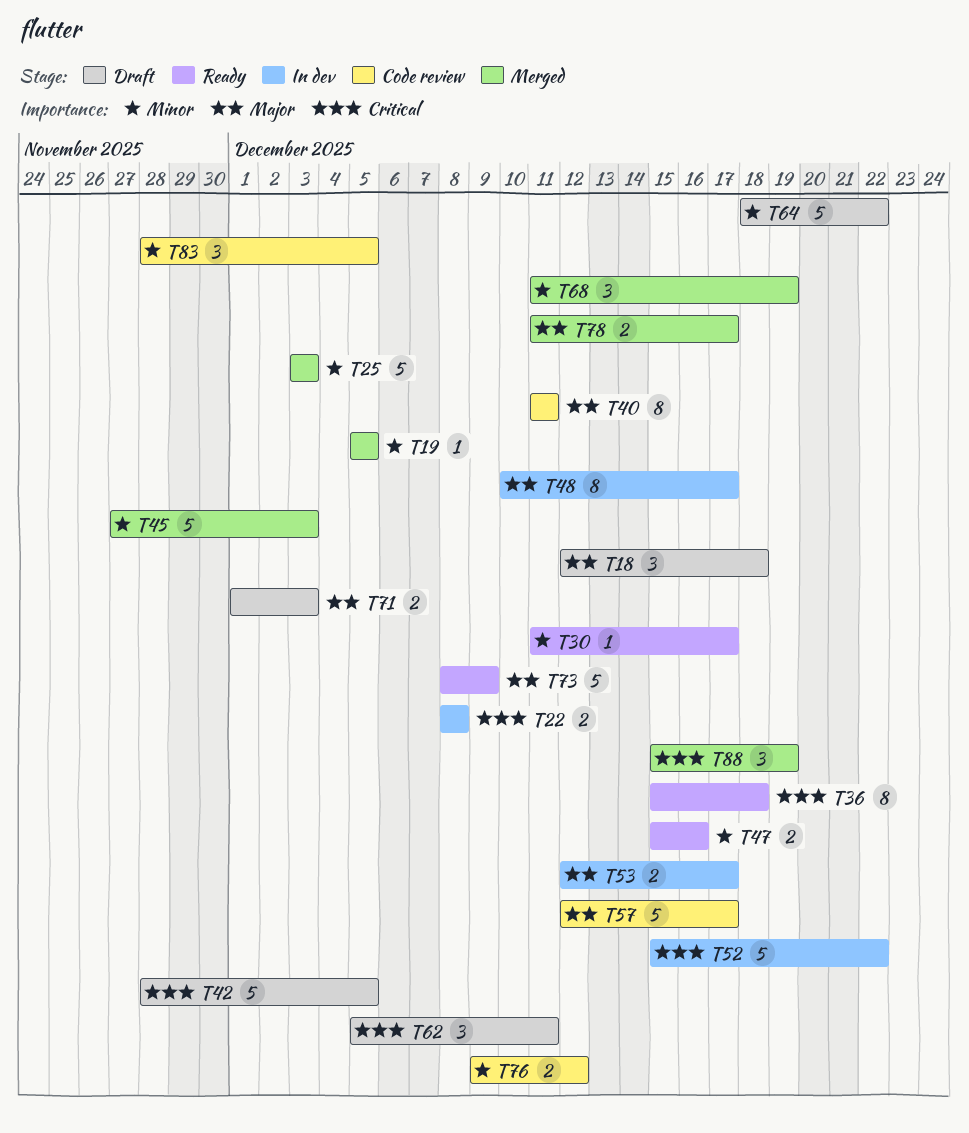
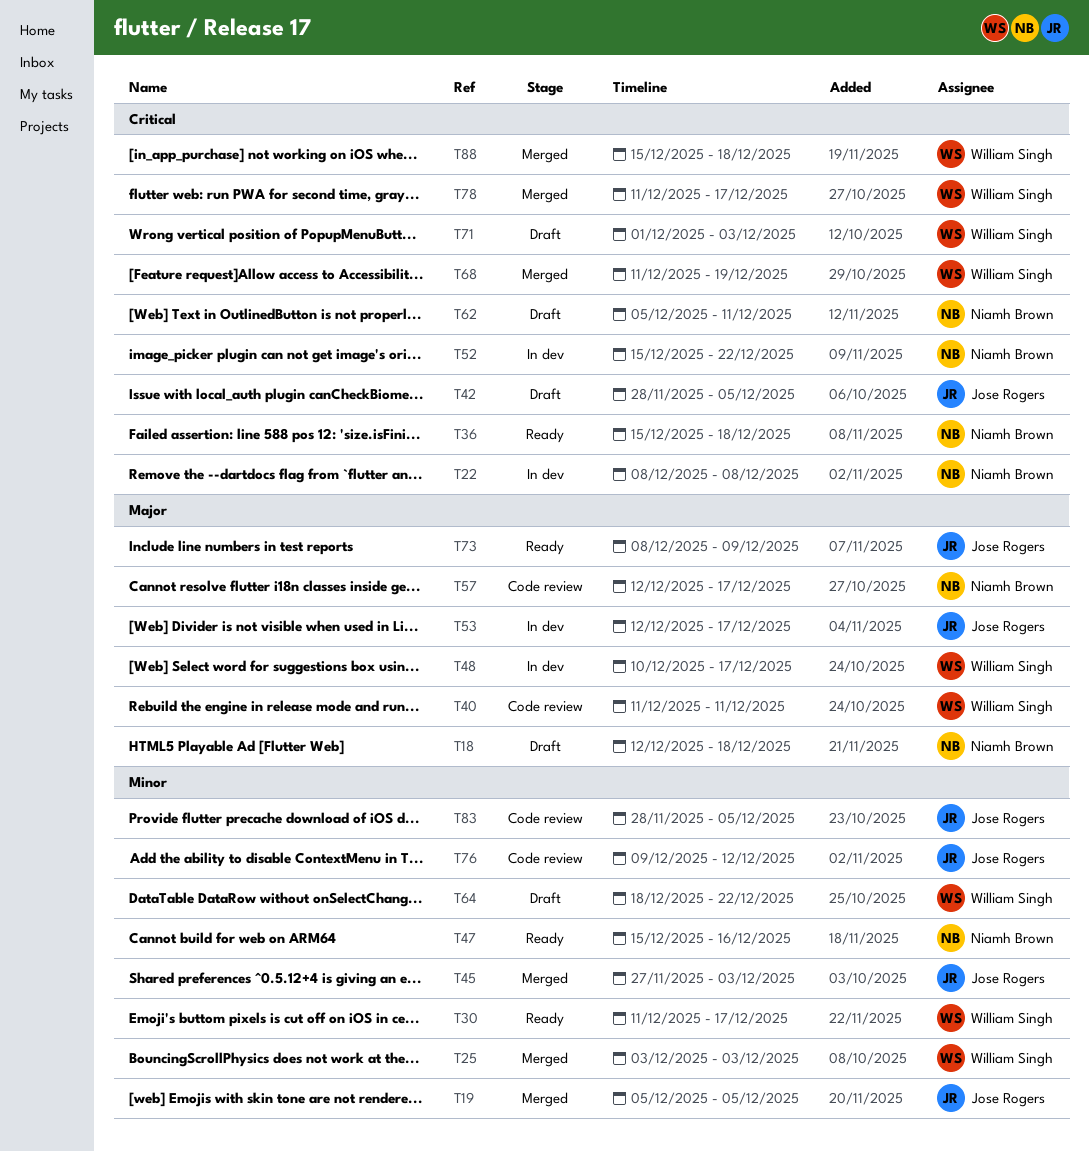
T68, priority: Minor -> Critical
T71, priority: Major -> Critical
T78, priority: Major -> Critical
T88, due: Dec 19 -> Dec 18

